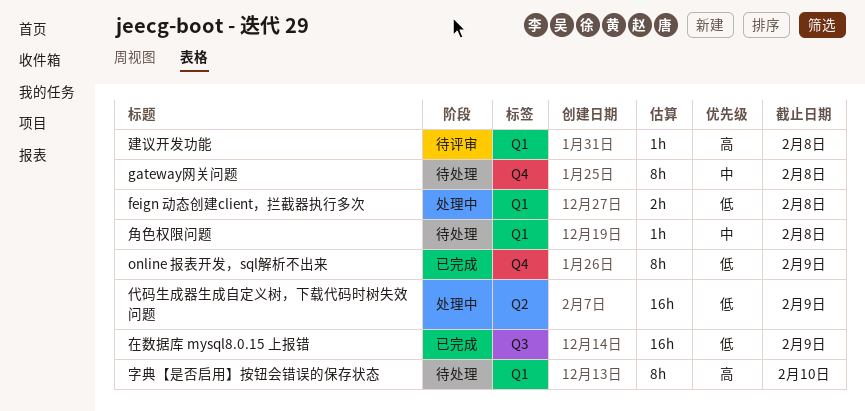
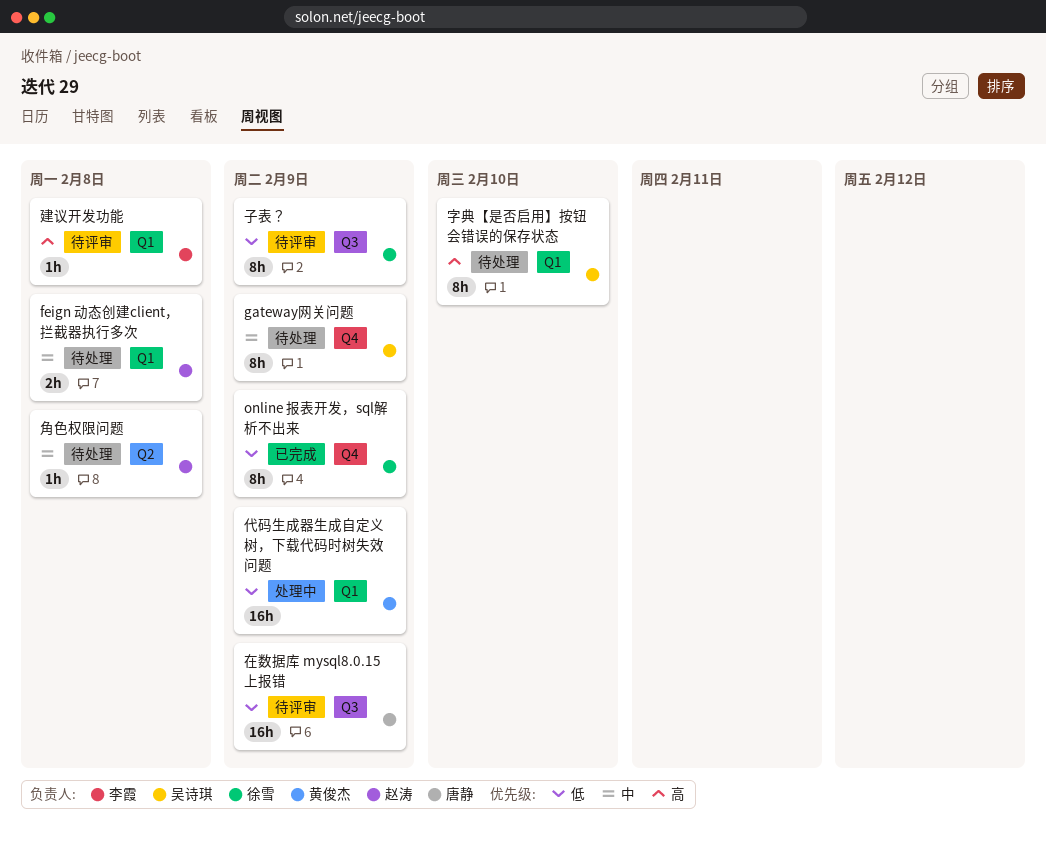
feign 动态创建client，拦截器执行多次, status: 处理中 -> 待处理
feign 动态创建client，拦截器执行多次, priority: 低 -> 中
gateway网关问题, due: Feb 8 -> Feb 9
代码生成器生成自定义树，下载代码时树失效问题, label: Q2 -> Q1
在数据库 mysql8.0.15 上报错, status: 已完成 -> 待评审
子表？: none -> present
角色权限问题, label: Q1 -> Q2

